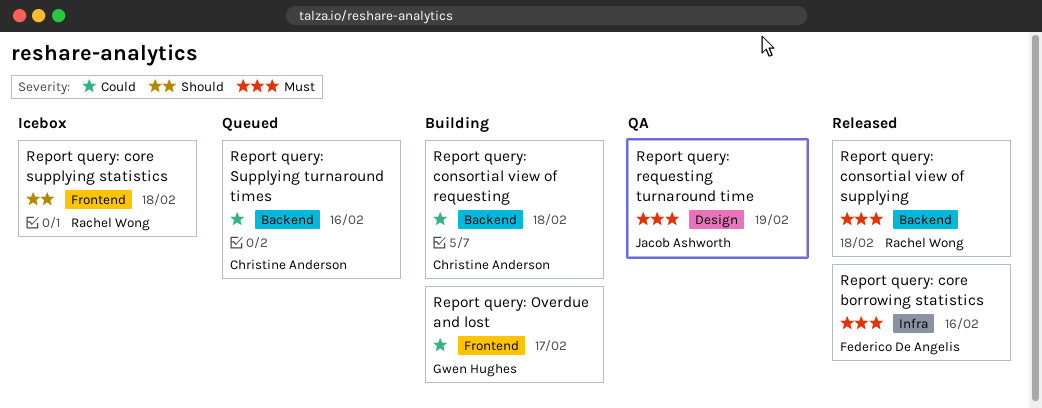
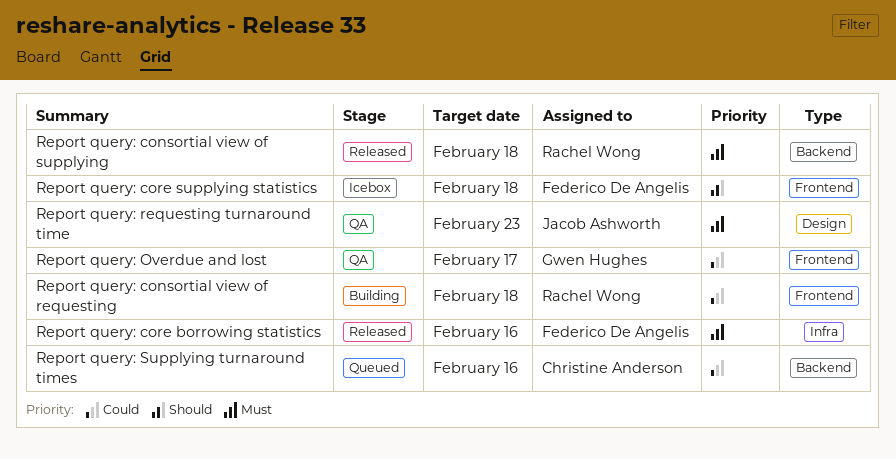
Report query: consortial view of requesting, owner: Christine Anderson -> Rachel Wong
Report query: consortial view of requesting, label: Backend -> Frontend
Report query: core supplying statistics, owner: Rachel Wong -> Federico De Angelis
Report query: Overdue and lost, status: Building -> QA
Report query: requesting turnaround time, due: Feb 19 -> Feb 23

